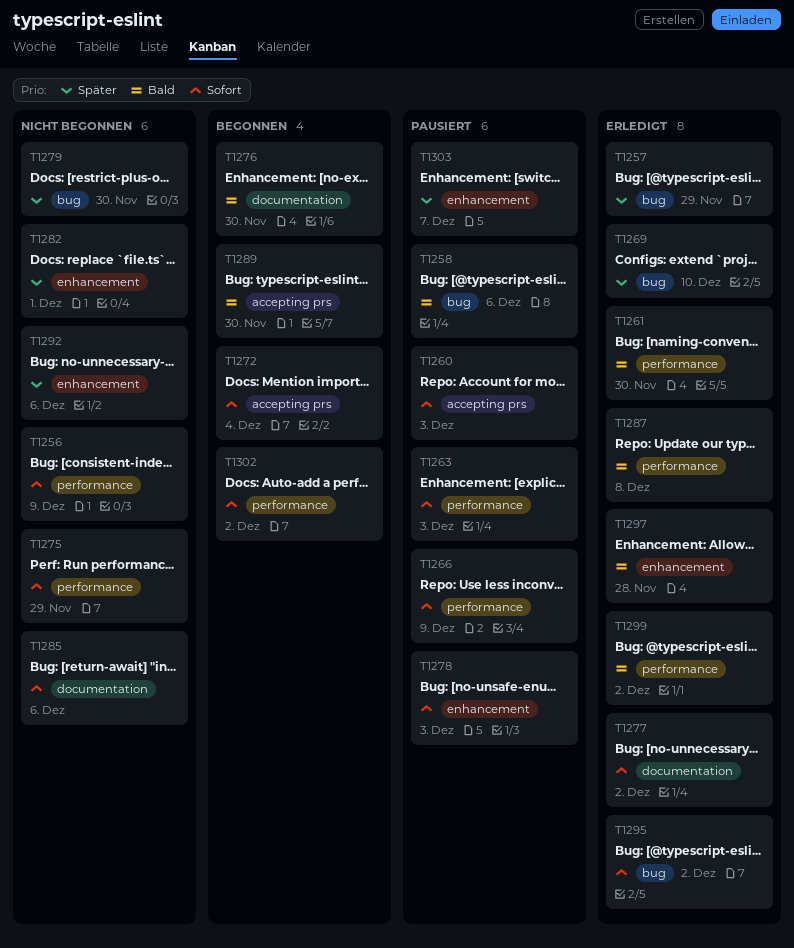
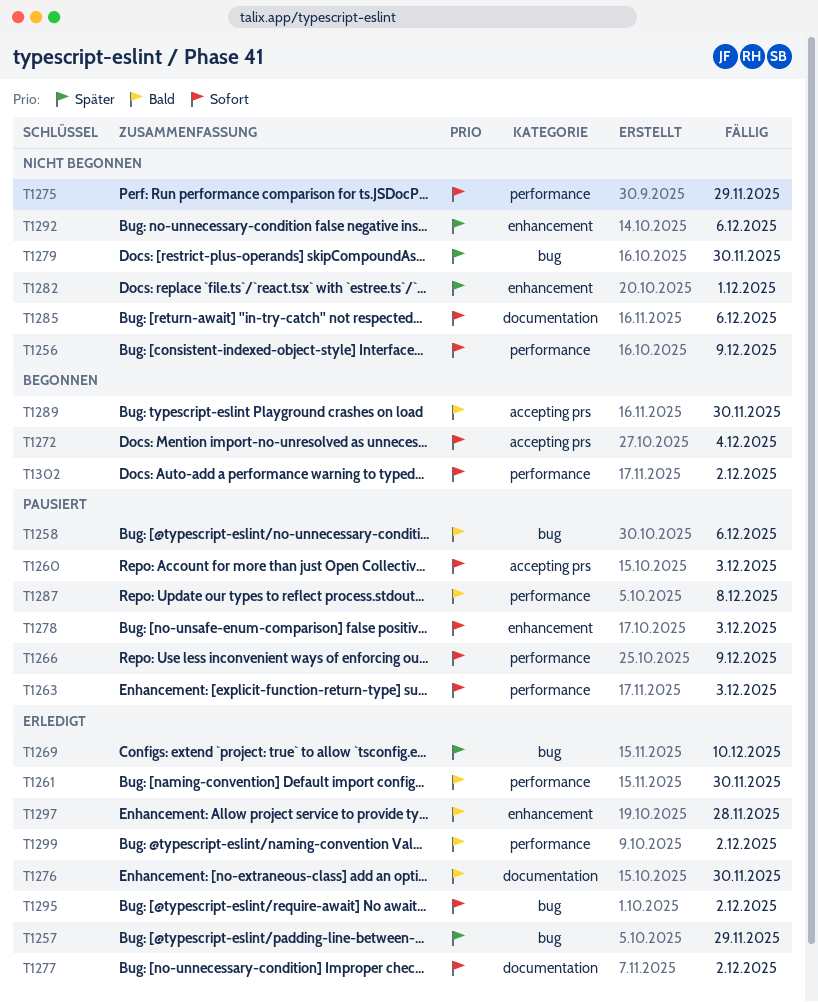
T1276, status: Begonnen -> Erledigt
T1287, status: Erledigt -> Pausiert
T1303: present -> none

